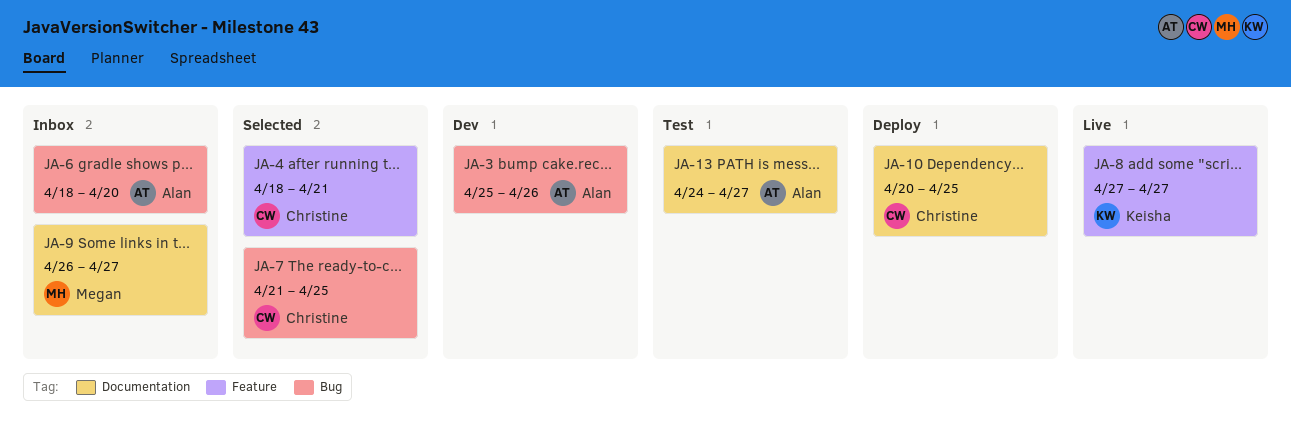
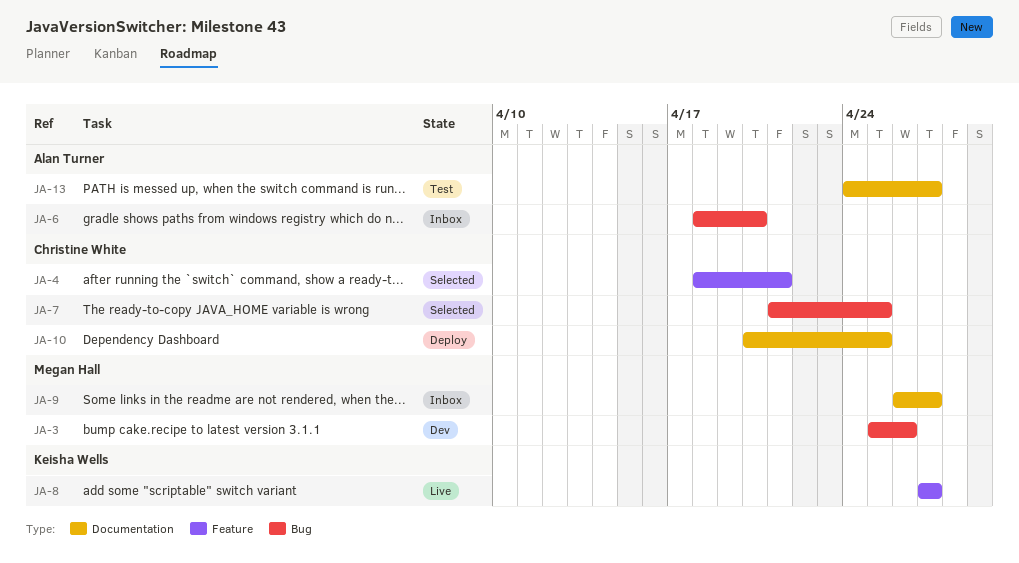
JA-3, owner: Alan Turner -> Megan Hall

